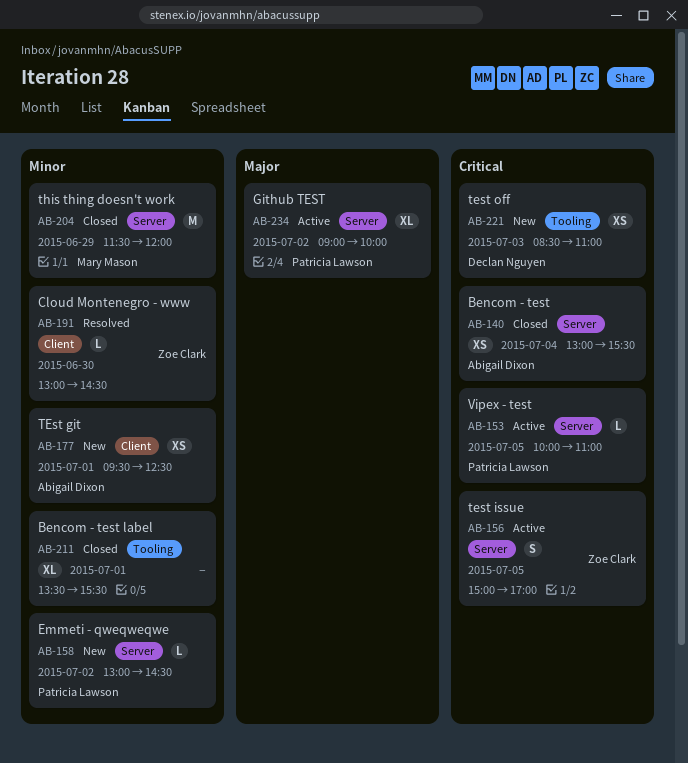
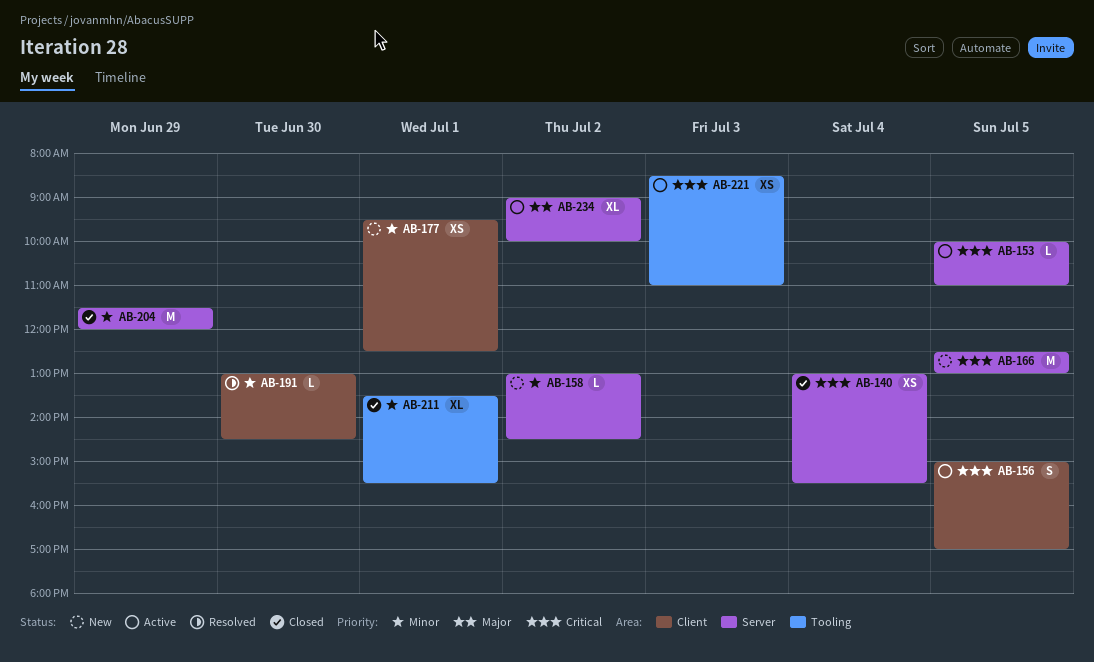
AB-156, label: Server -> Client
AB-166: none -> present
AB-221, status: New -> Active

